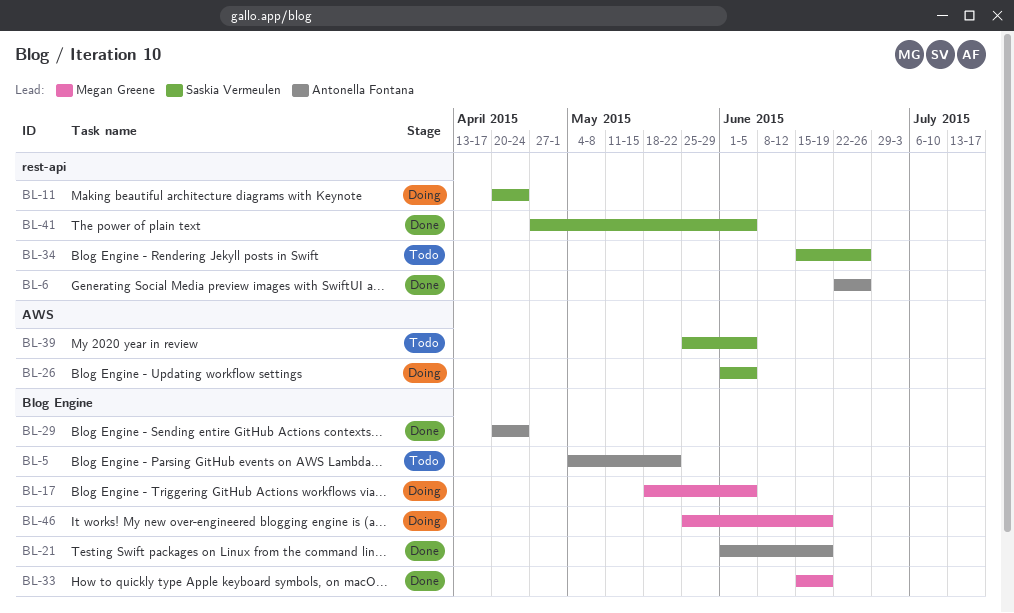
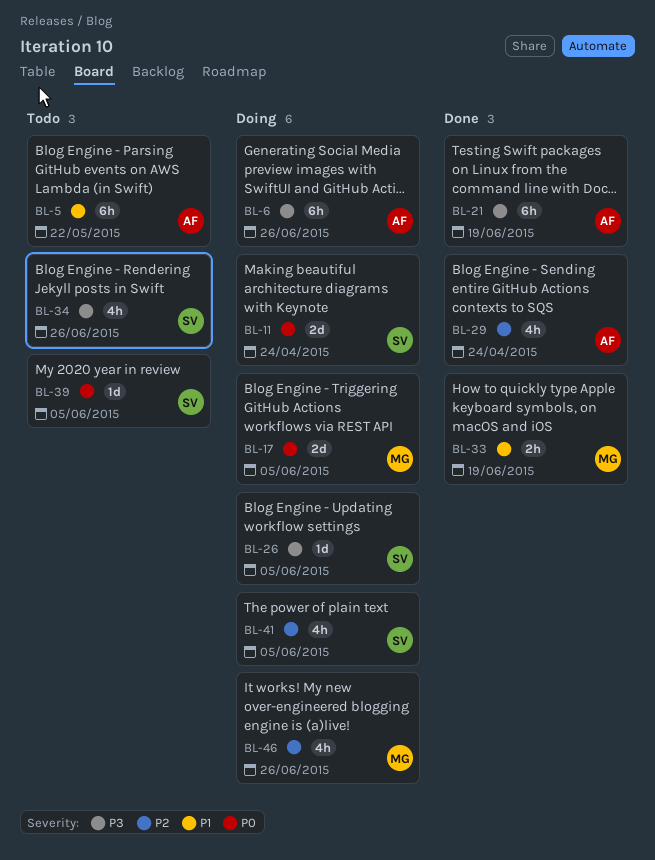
BL-6, status: Done -> Doing
BL-41, status: Done -> Doing
BL-46, due: Jun 19 -> Jun 26

